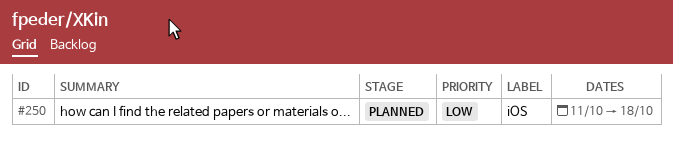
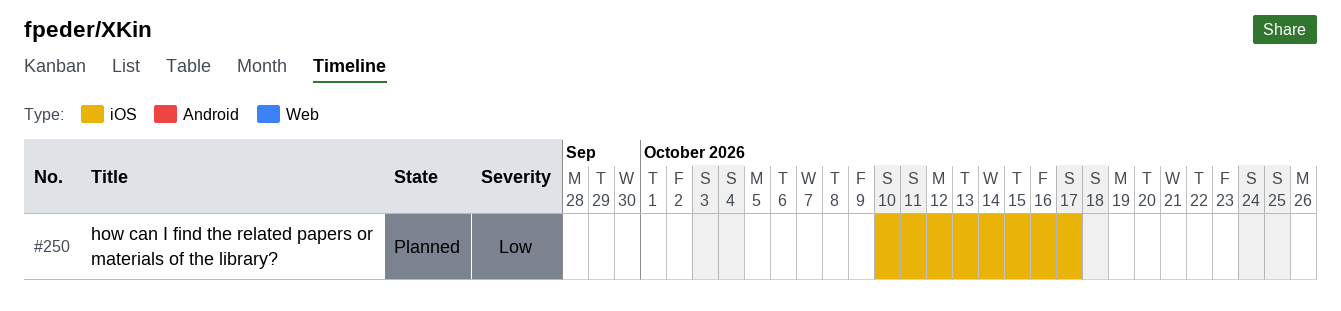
#250, start: Oct 11 -> Oct 10
#250, due: Oct 18 -> Oct 17

